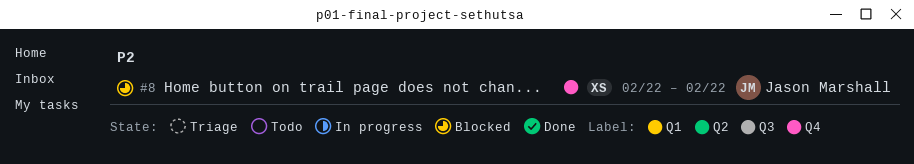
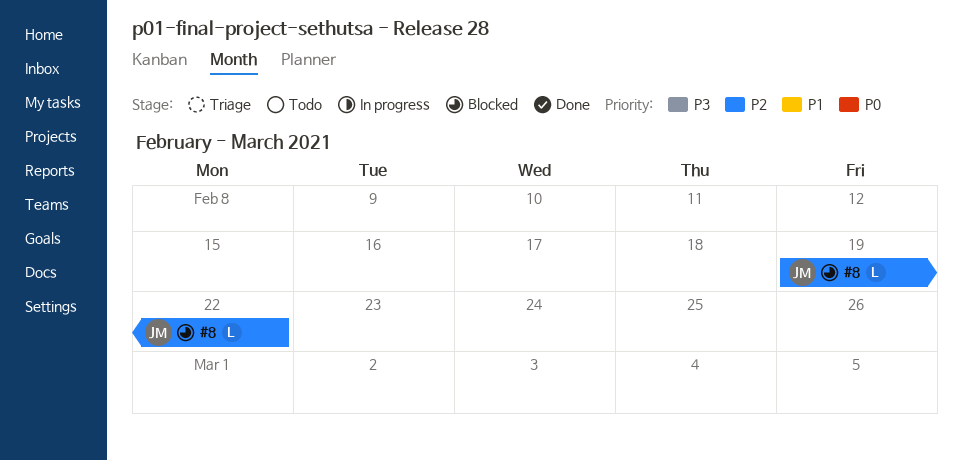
#8, estimate: XS -> L
#8, start: Feb 22 -> Feb 19

